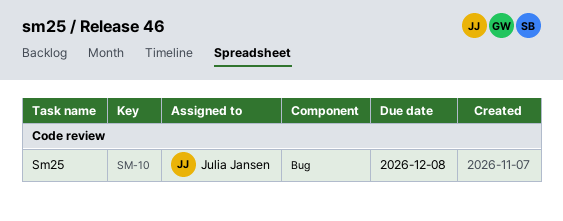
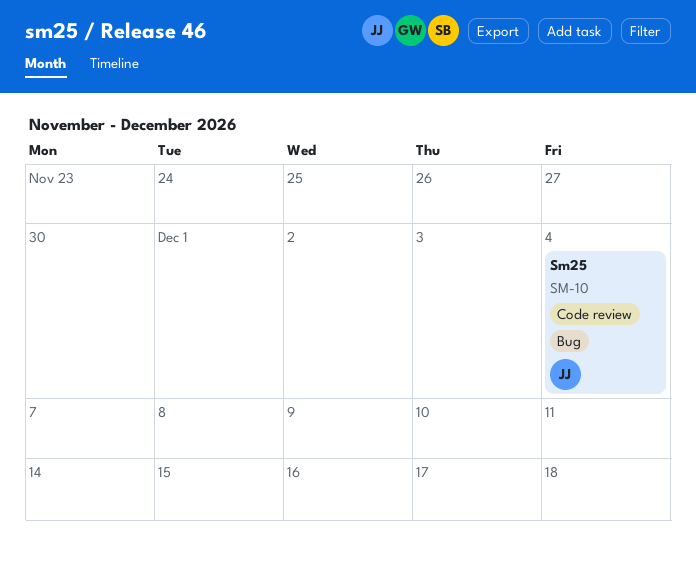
SM-10, due: Dec 8 -> Dec 4

